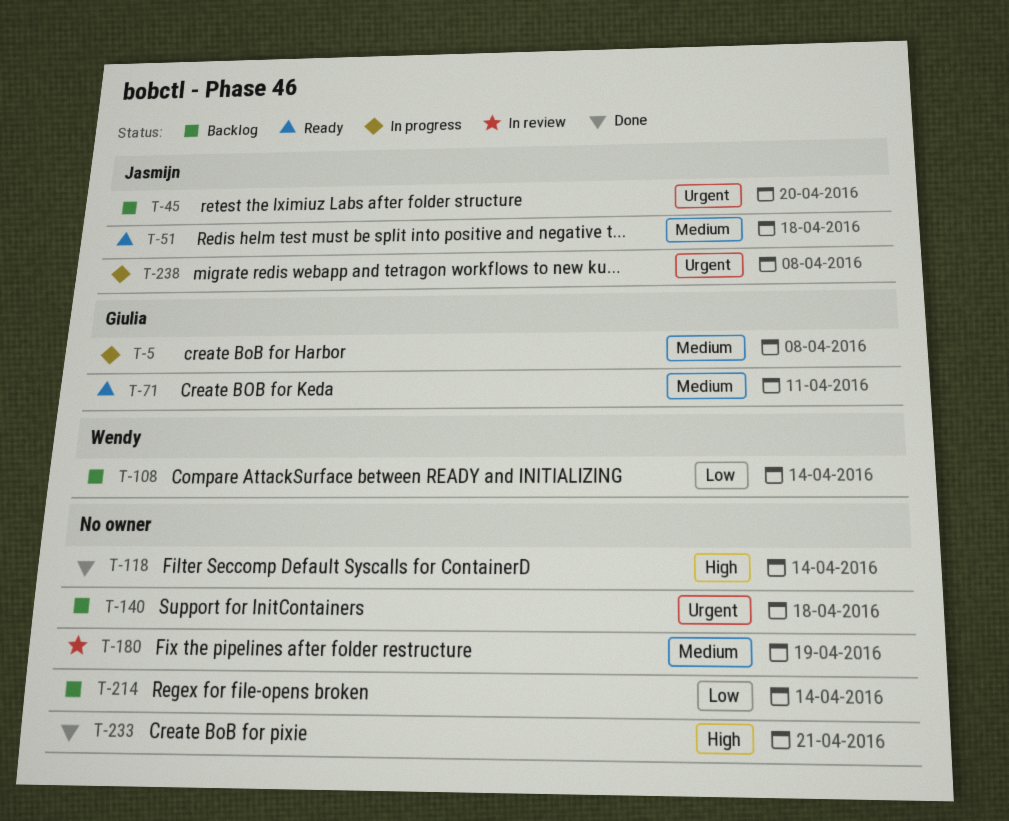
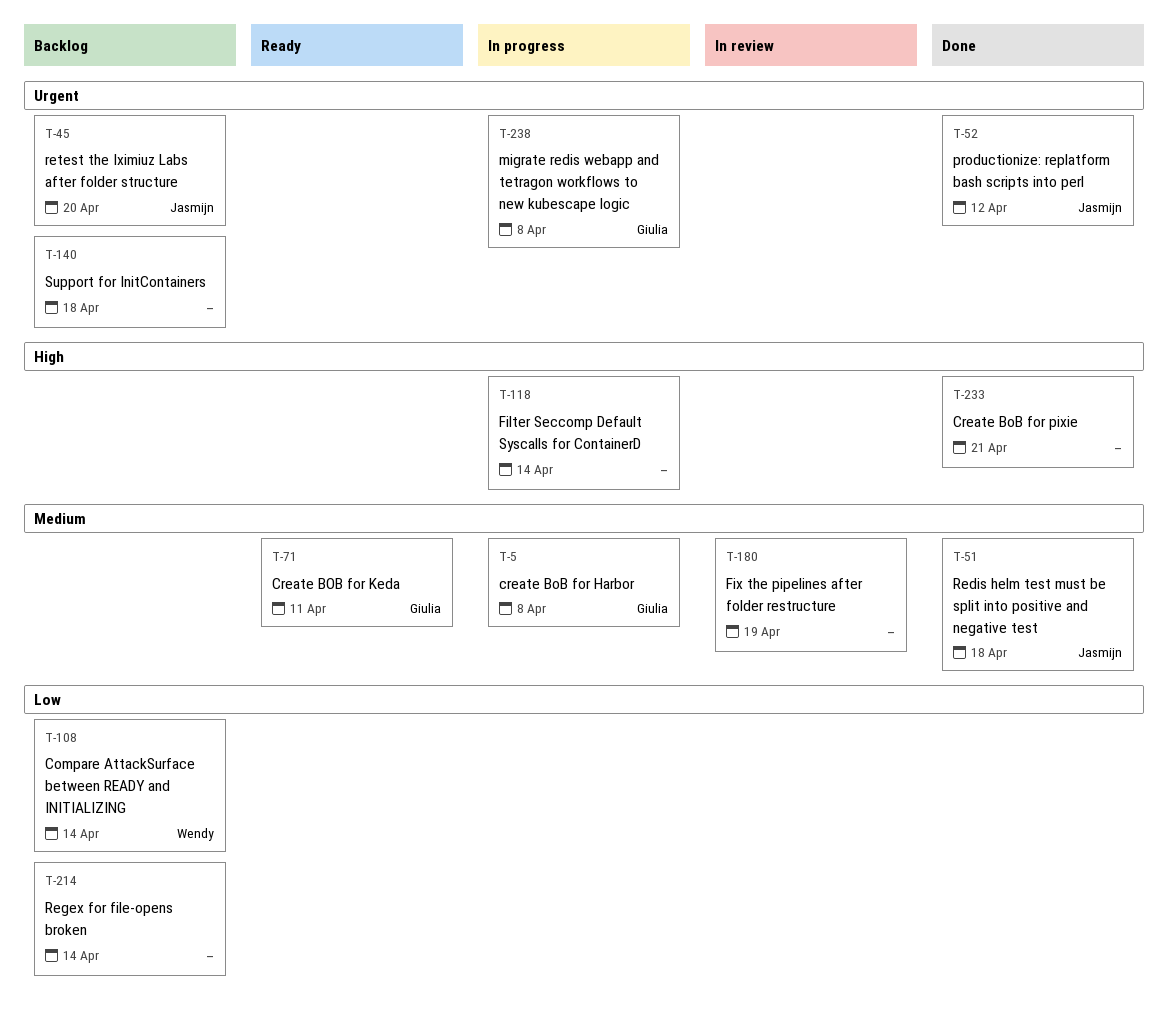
T-51, status: Ready -> Done
T-52: none -> present
T-118, status: Done -> In progress
T-238, owner: Jasmijn -> Giulia

